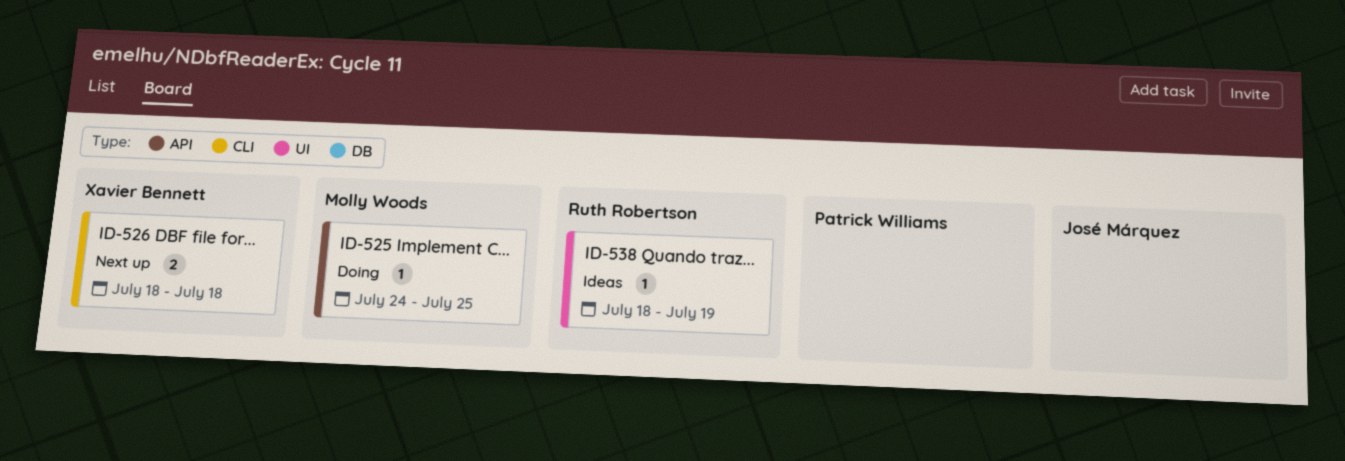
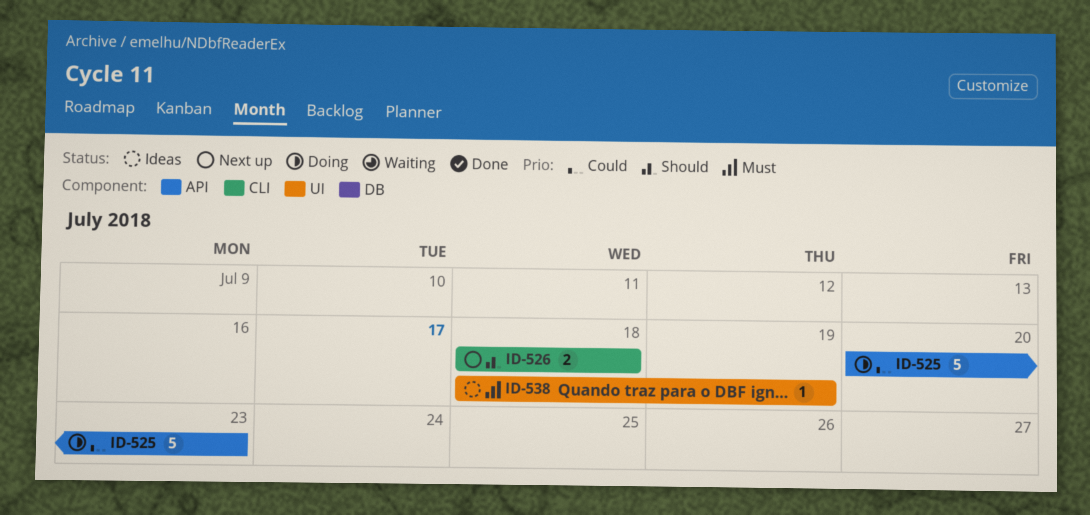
ID-525, estimate: 1 -> 5
ID-525, start: Jul 24 -> Jul 20
ID-525, due: Jul 25 -> Jul 23

